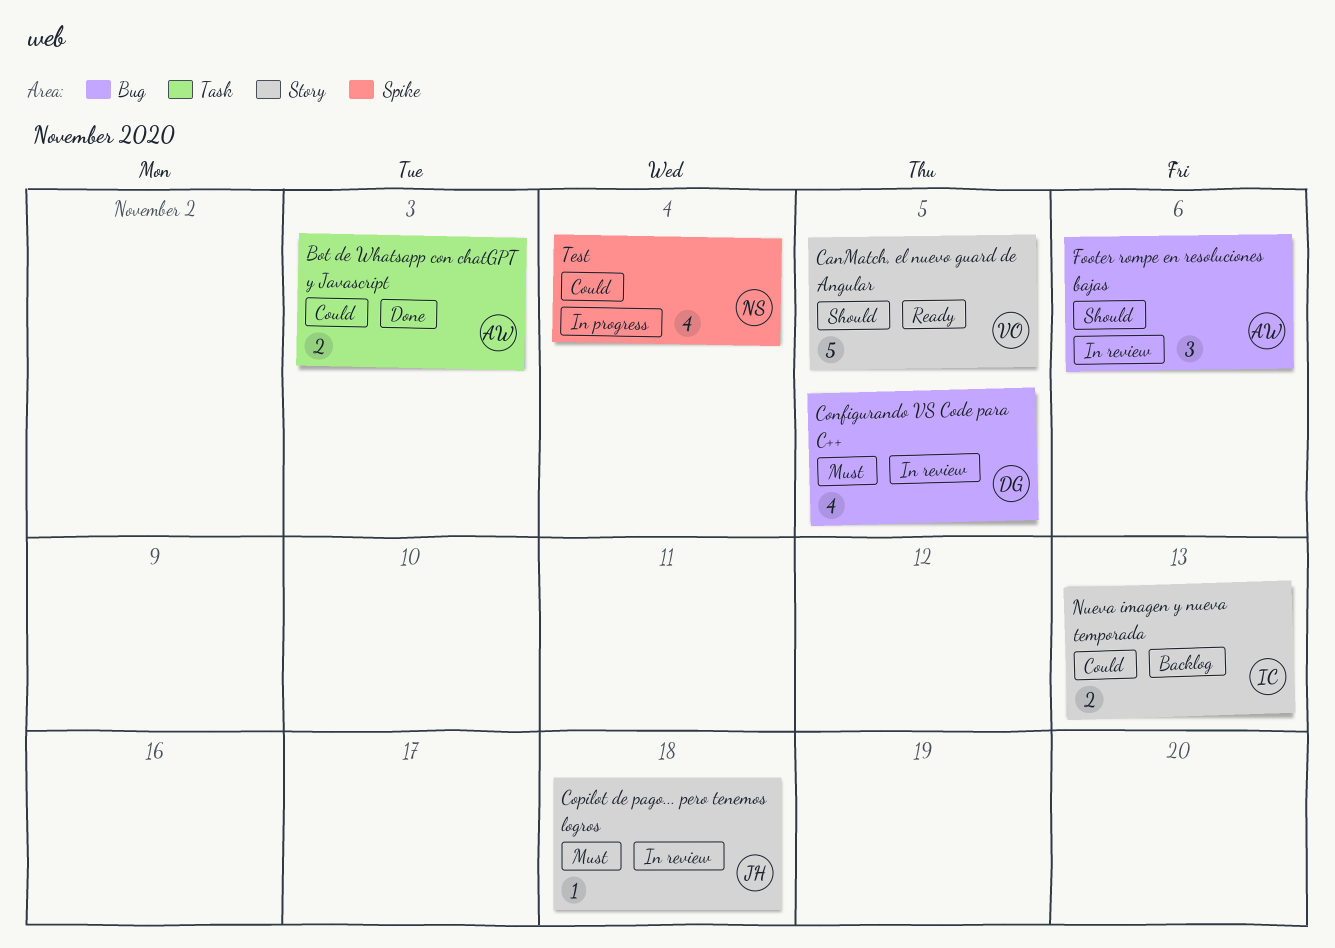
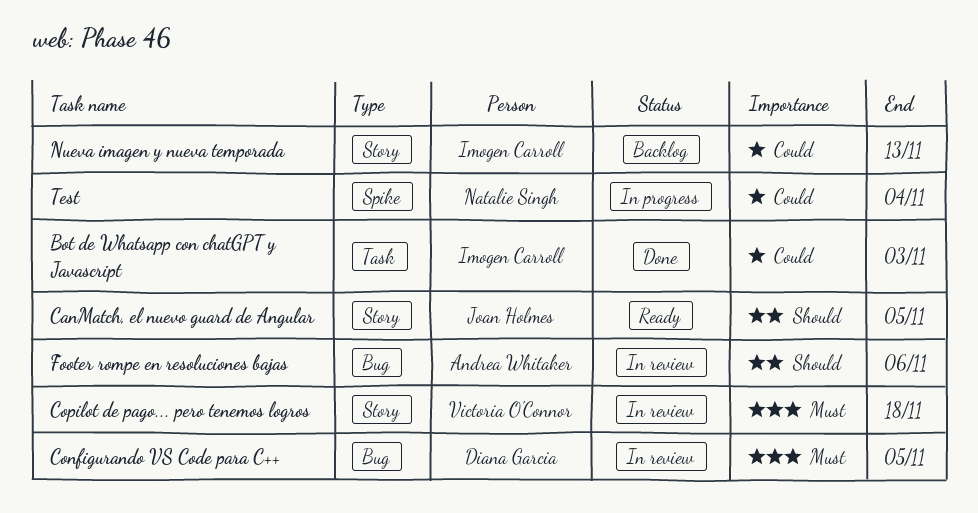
Bot de Whatsapp con chatGPT y Javascript, owner: Andrea Whitaker -> Imogen Carroll
CanMatch, el nuevo guard de Angular, owner: Victoria O'Connor -> Joan Holmes
Copilot de pago... pero tenemos logros, owner: Joan Holmes -> Victoria O'Connor

